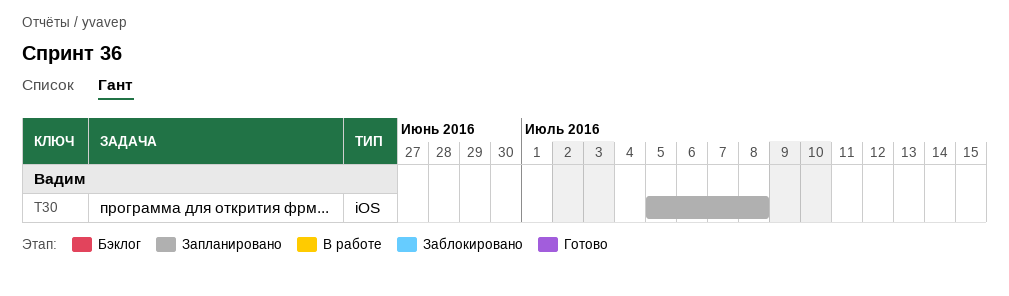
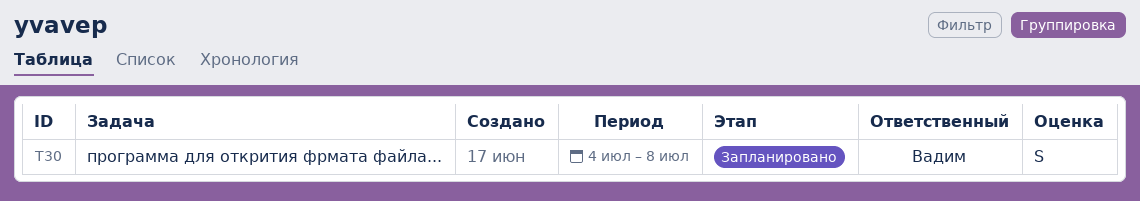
T30, start: Jul 5 -> Jul 4

